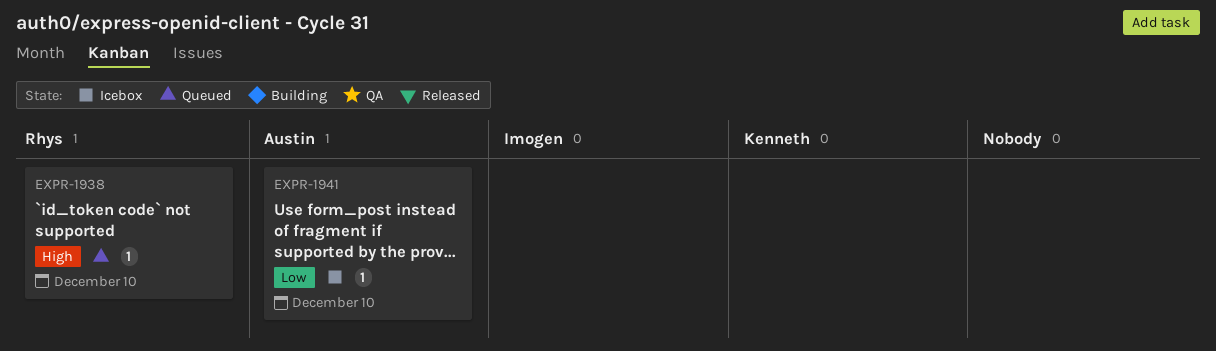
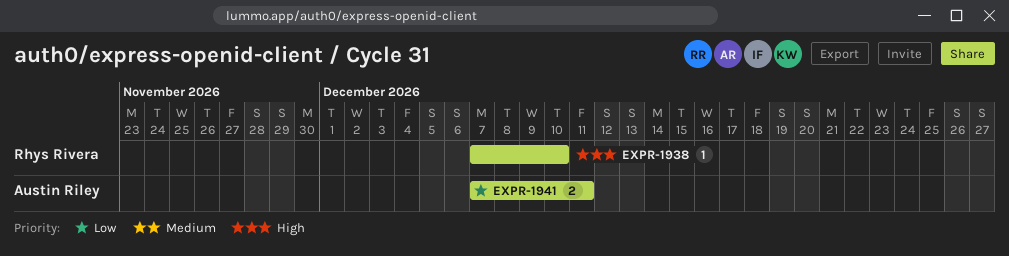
EXPR-1941, estimate: 1 -> 2
EXPR-1941, due: Dec 10 -> Dec 11

